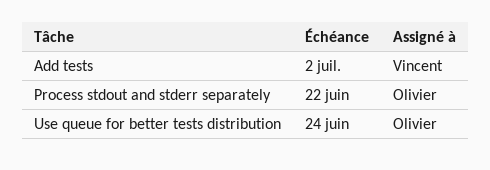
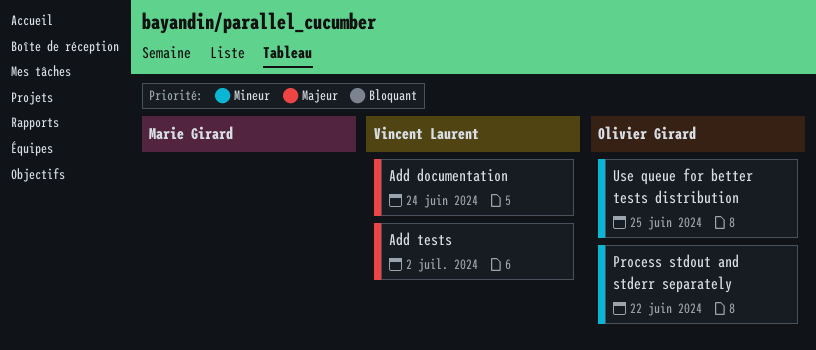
Add documentation: none -> present
Use queue for better tests distribution, due: Jun 24 -> Jun 25

